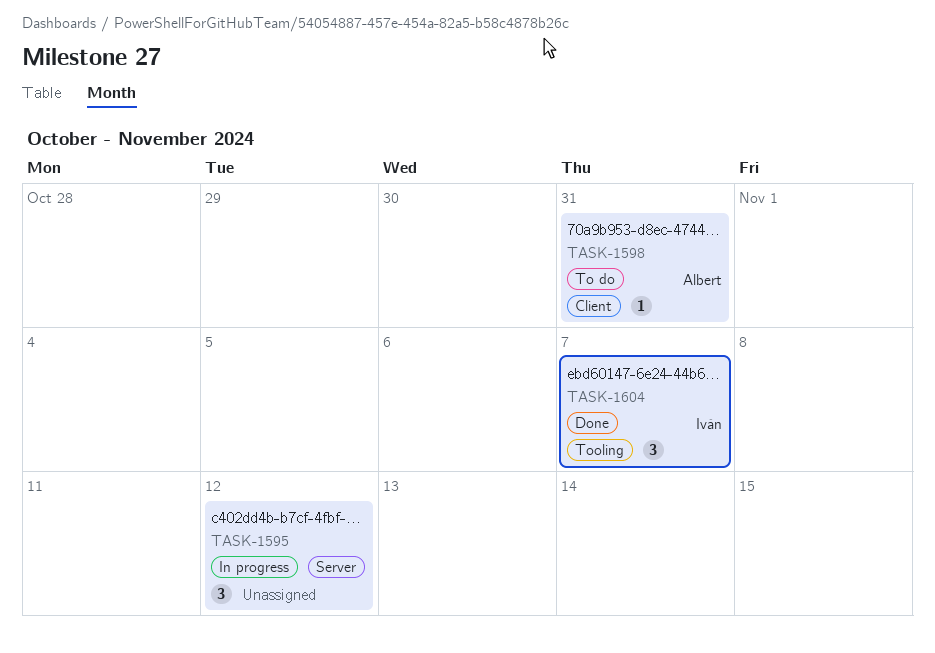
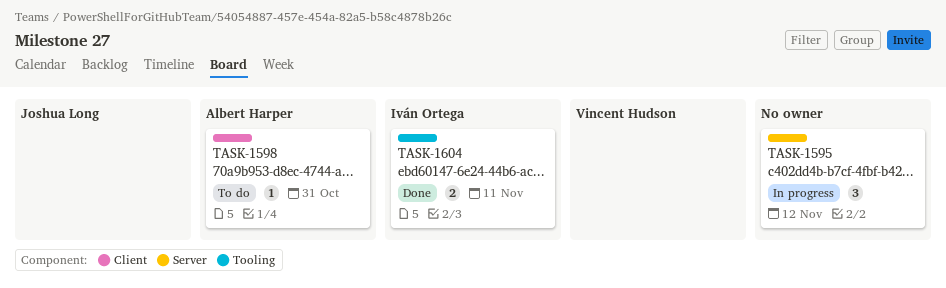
TASK-1604, estimate: 3 -> 2
TASK-1604, due: Nov 7 -> Nov 11

